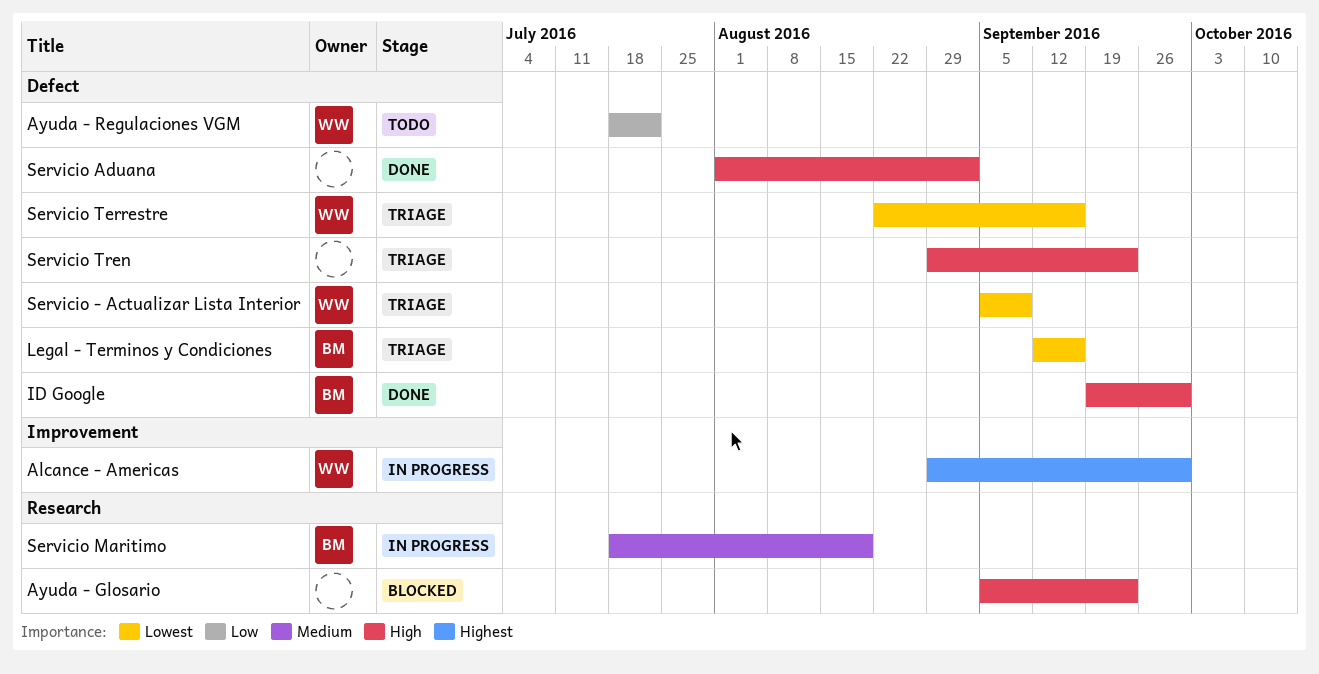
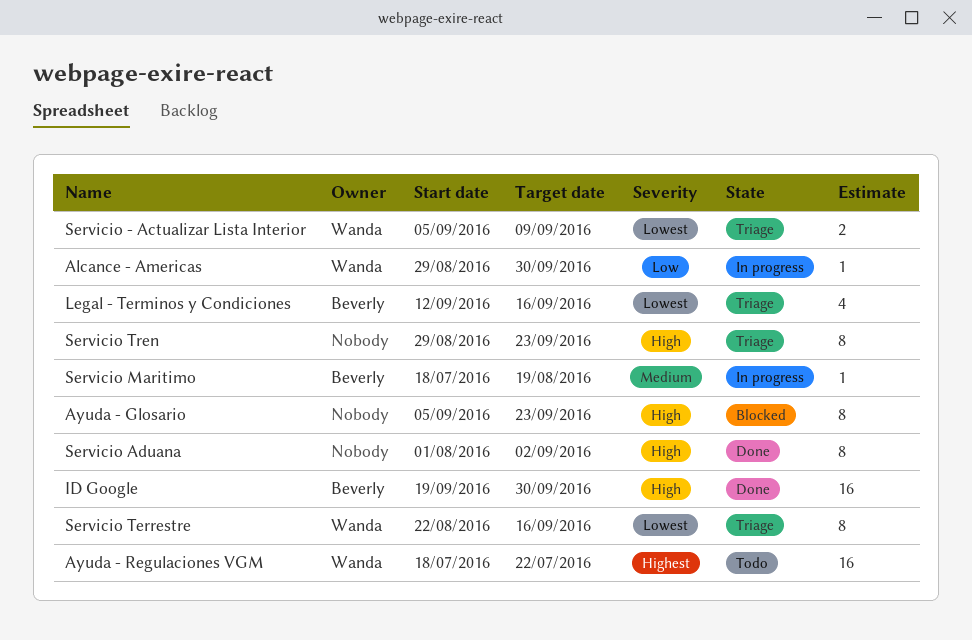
Alcance - Americas, priority: Highest -> Low
Ayuda - Regulaciones VGM, priority: Low -> Highest

